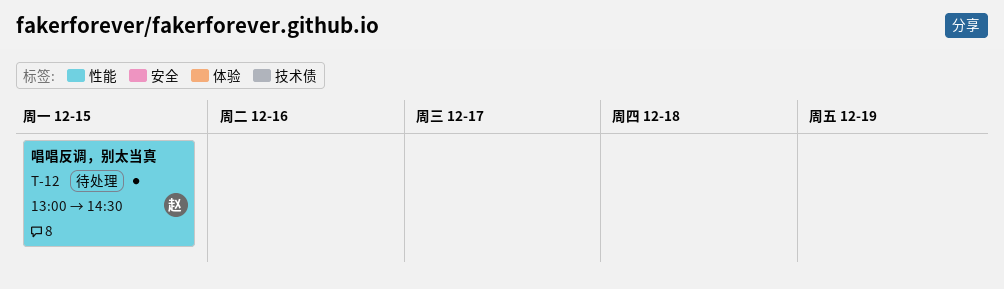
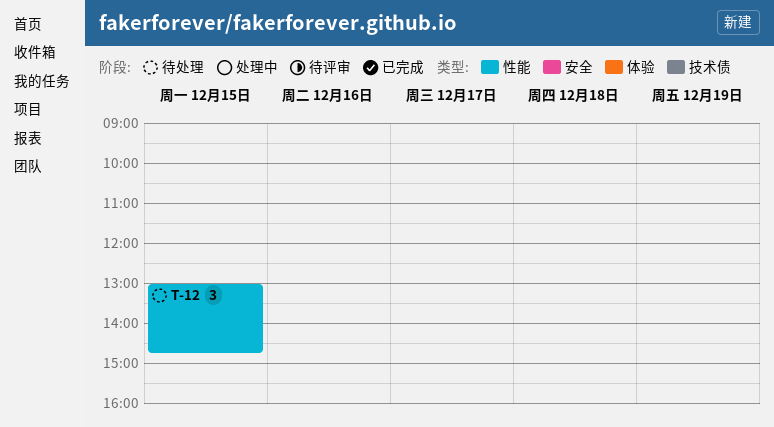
T-12, estimate: 1 -> 3
T-12, ends: 14:30 -> 14:45

